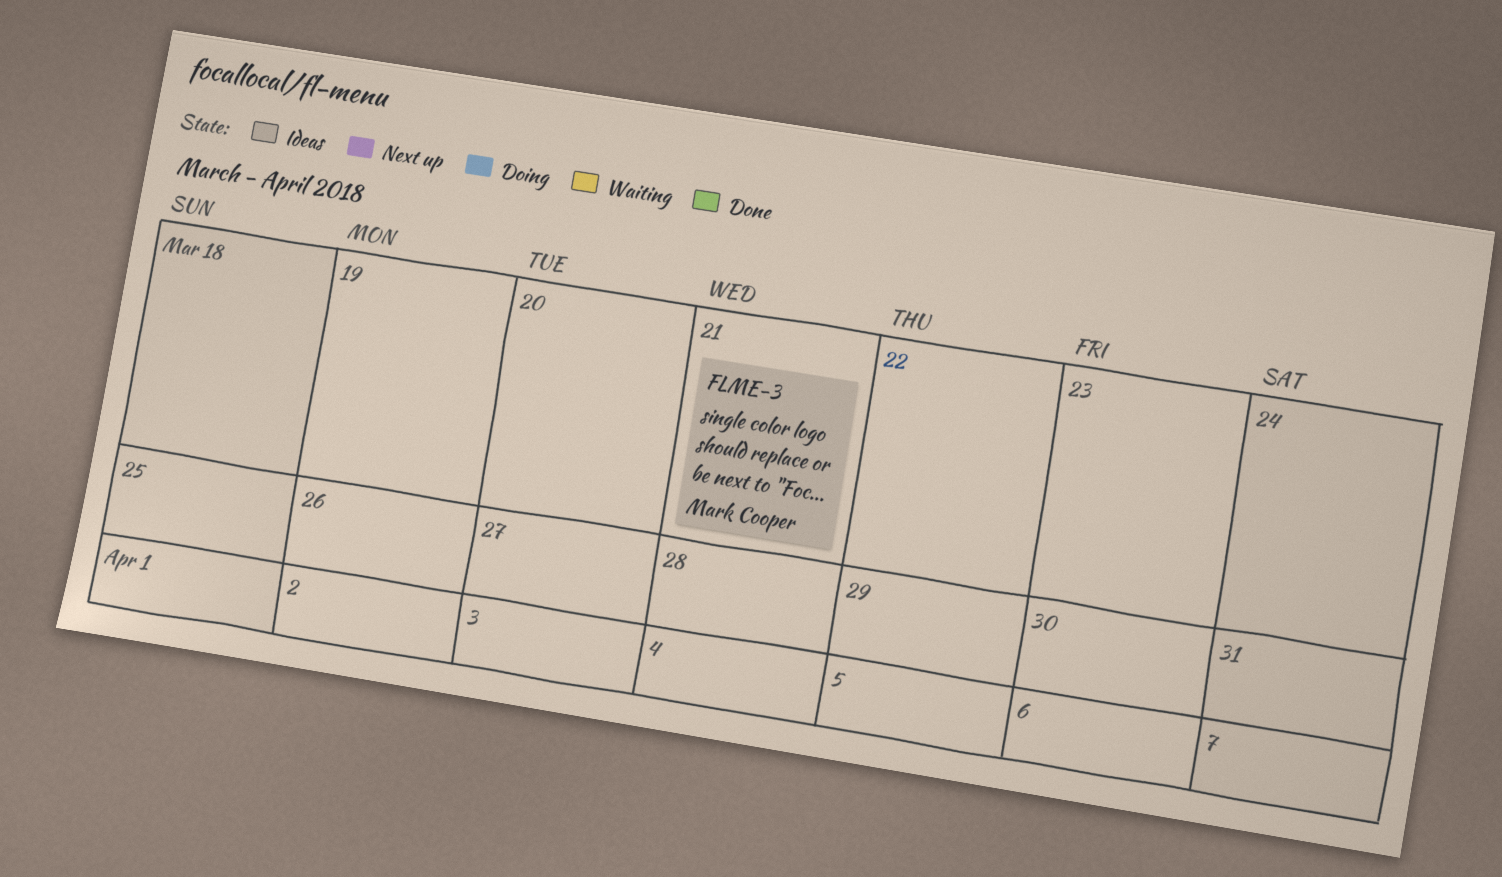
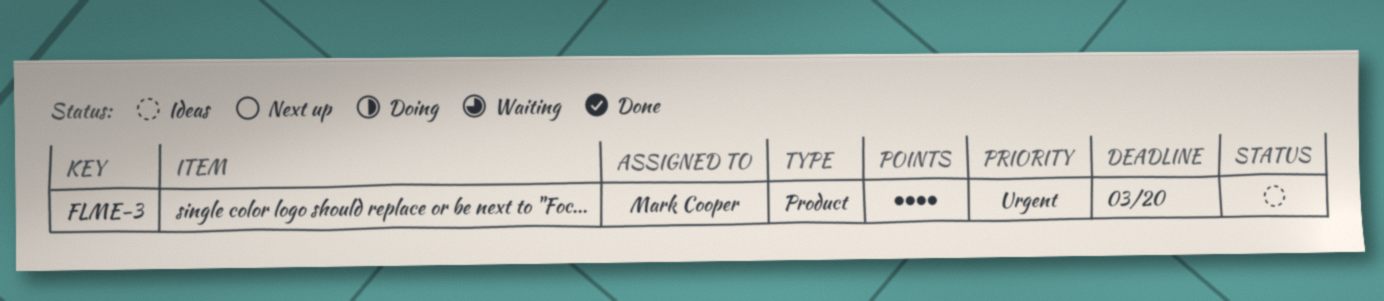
FLME-3, due: Mar 21 -> Mar 20

